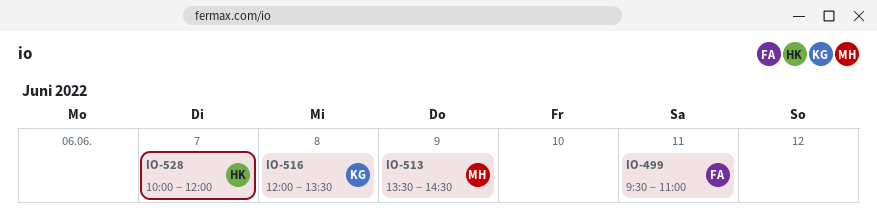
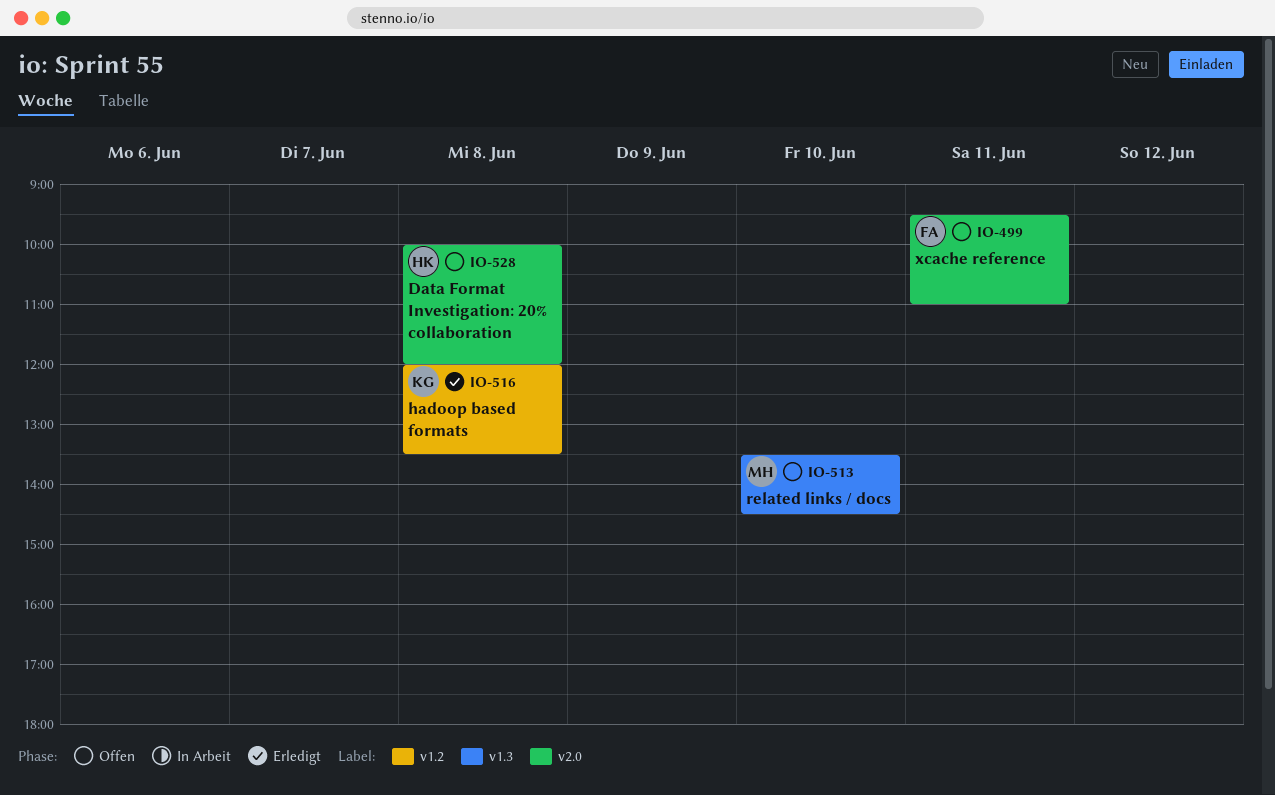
IO-513, day: Jun 9 -> Jun 10
IO-528, day: Jun 7 -> Jun 8

